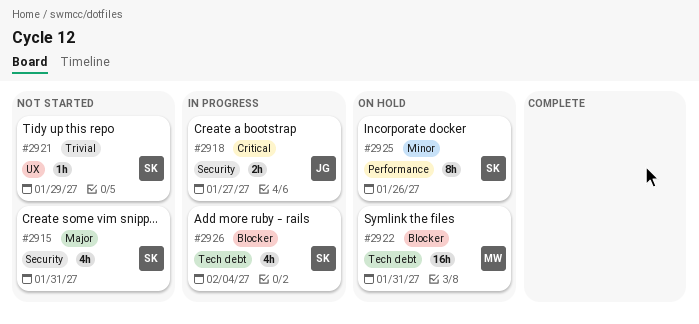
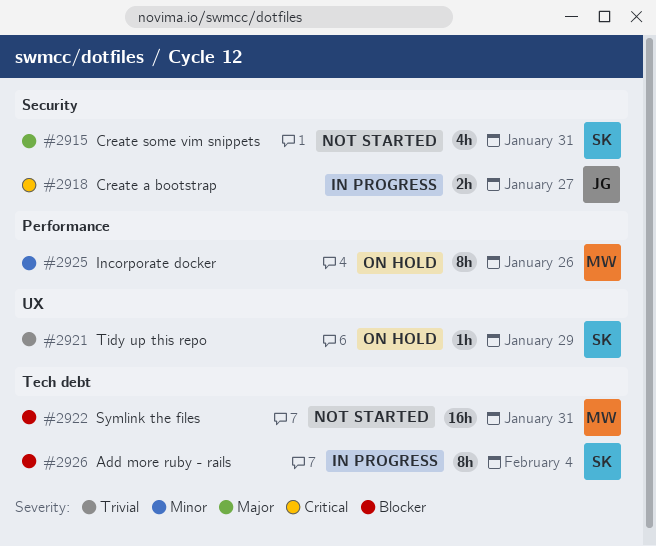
#2921, status: Not started -> On hold
#2922, status: On hold -> Not started
#2925, owner: SK -> MW
#2926, estimate: 4h -> 8h

